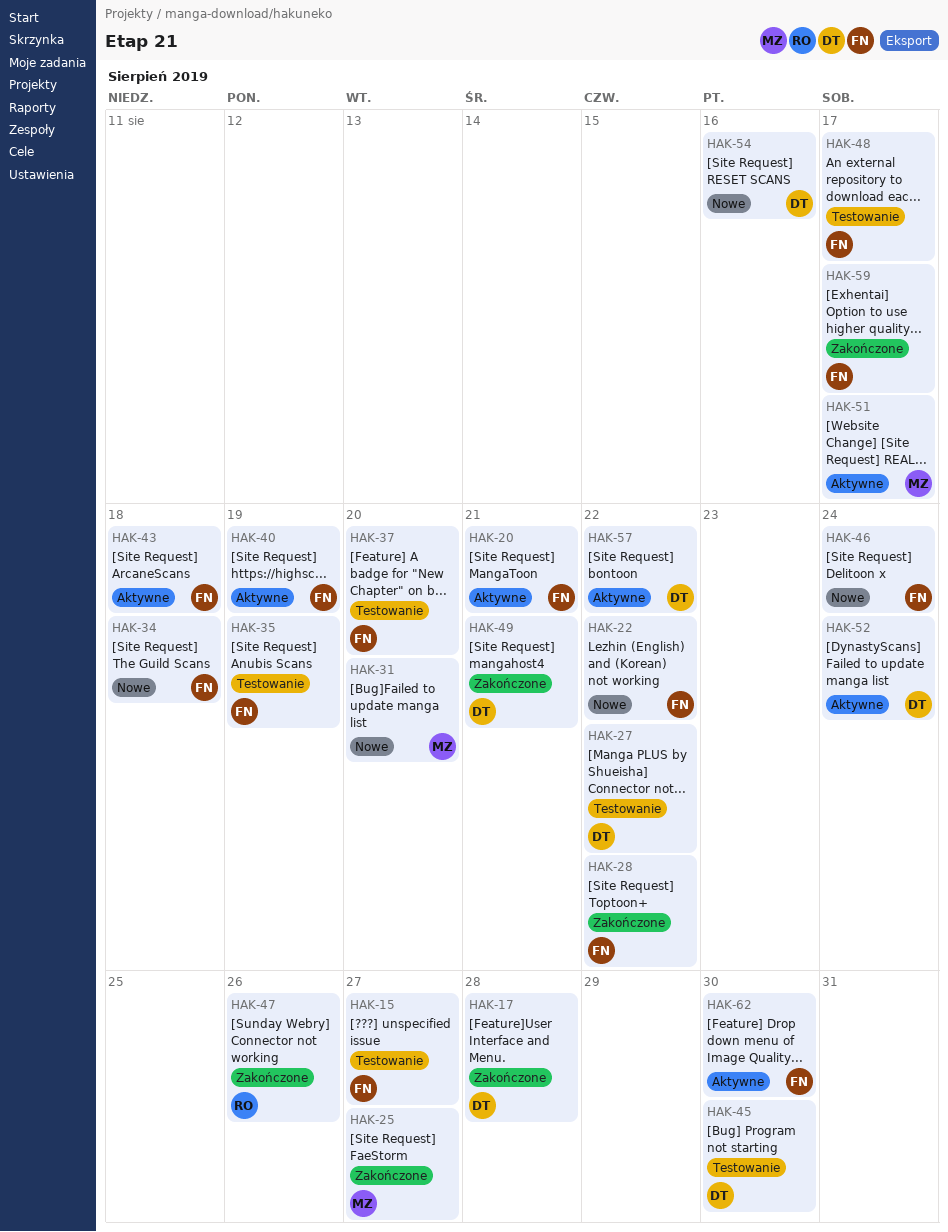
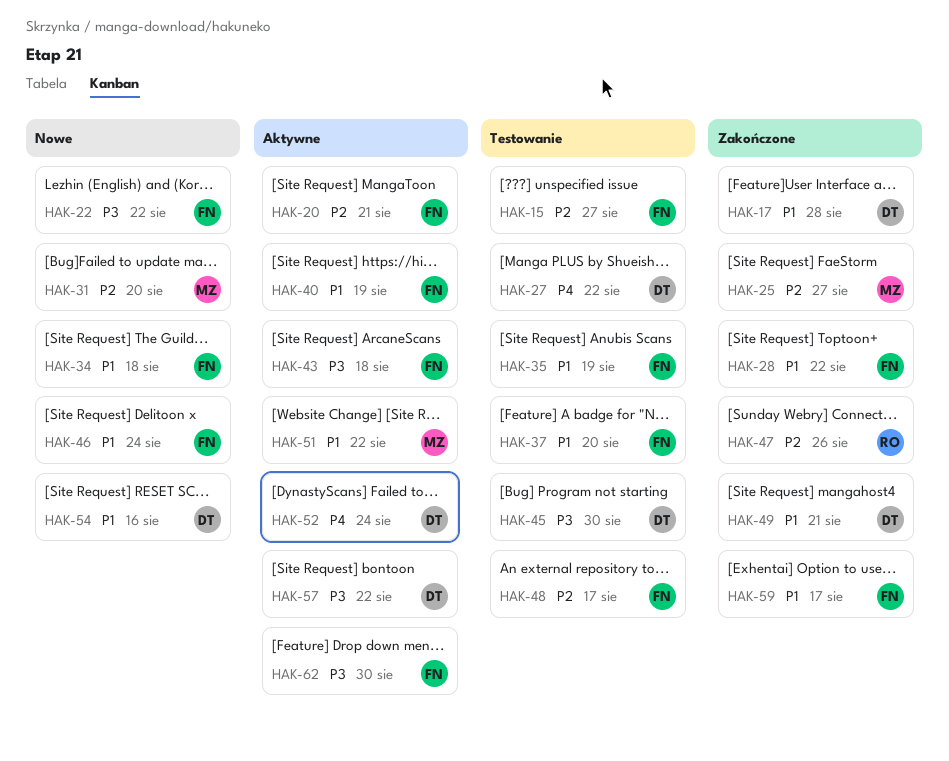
HAK-51, due: Aug 17 -> Aug 22

